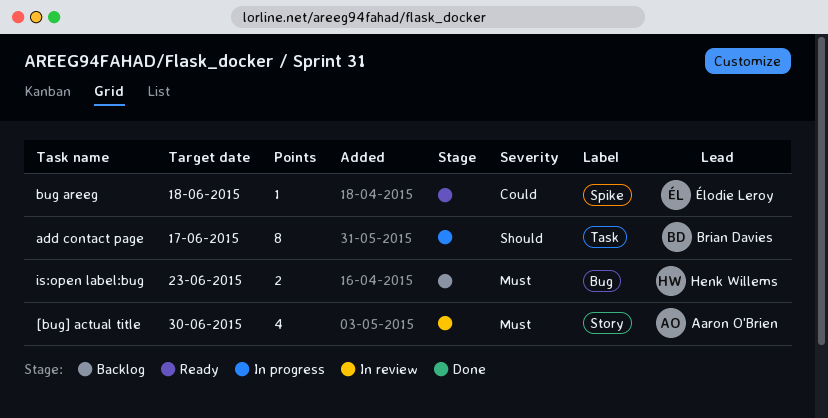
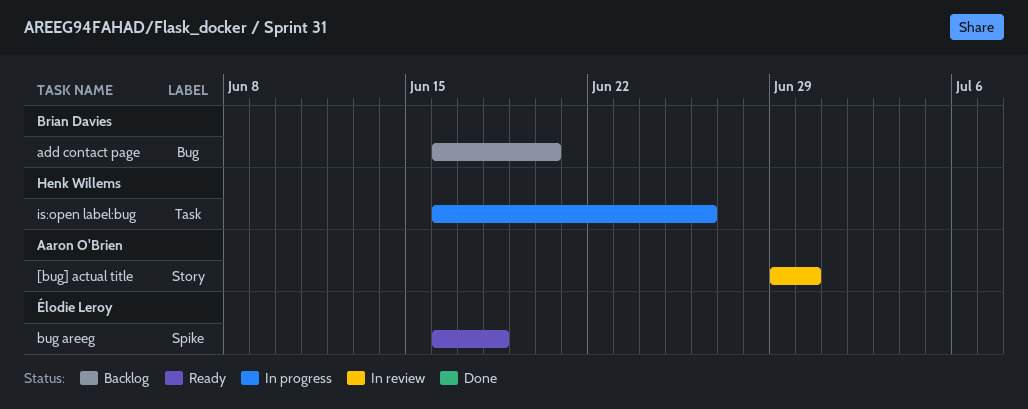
add contact page, status: In progress -> Backlog
add contact page, label: Task -> Bug
add contact page, due: Jun 17 -> Jun 20
is:open label:bug, status: Backlog -> In progress
is:open label:bug, label: Bug -> Task
is:open label:bug, due: Jun 23 -> Jun 26

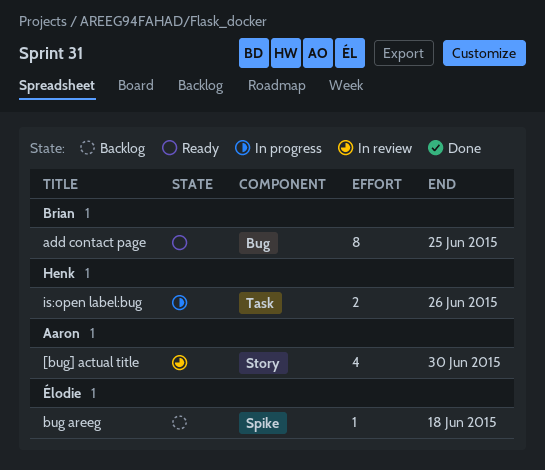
add contact page, status: Backlog -> Ready
add contact page, due: Jun 20 -> Jun 25
bug areeg, status: Ready -> Backlog

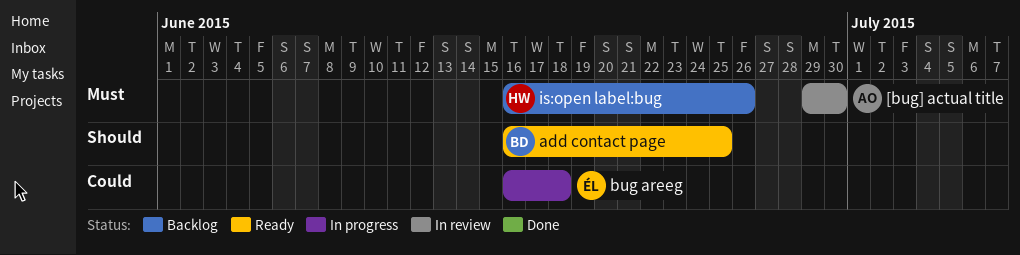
bug areeg, status: Backlog -> In progress
is:open label:bug, status: In progress -> Backlog

